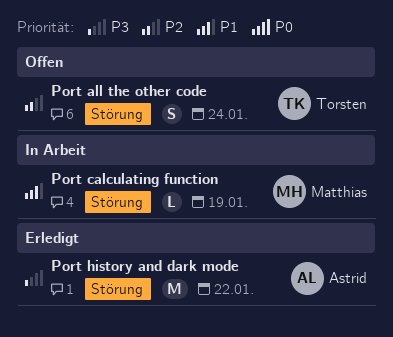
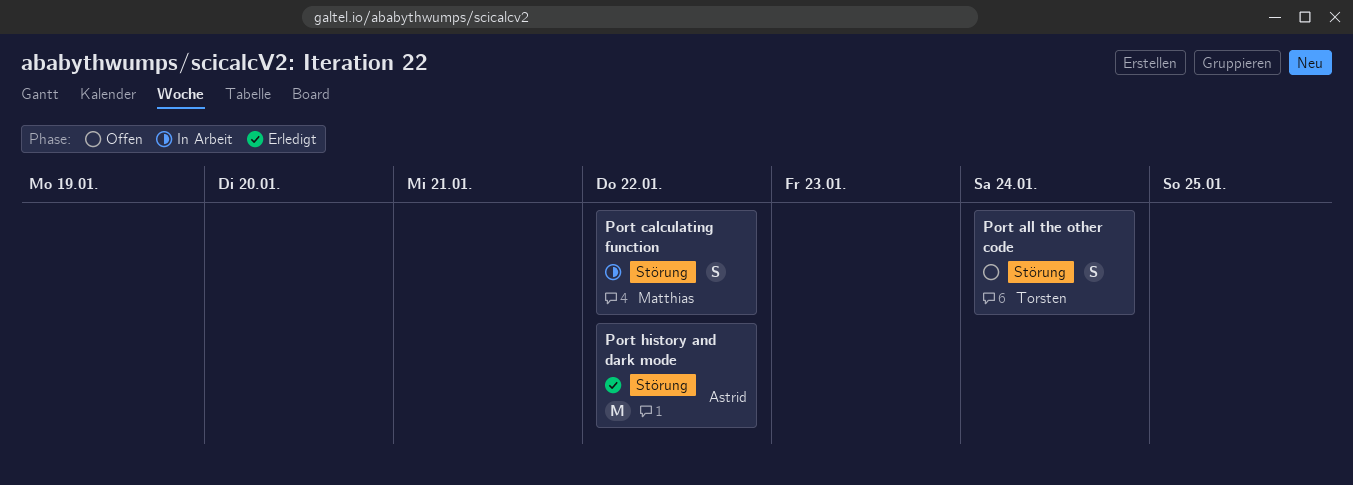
Port calculating function, estimate: L -> S
Port calculating function, due: Jan 19 -> Jan 22

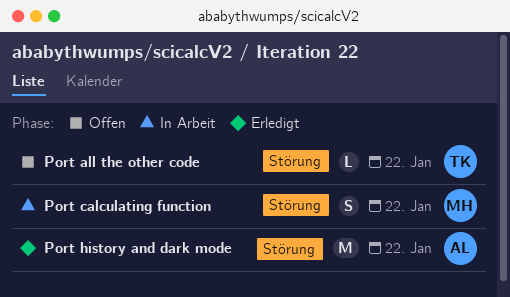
Port all the other code, estimate: S -> L
Port all the other code, due: Jan 24 -> Jan 22

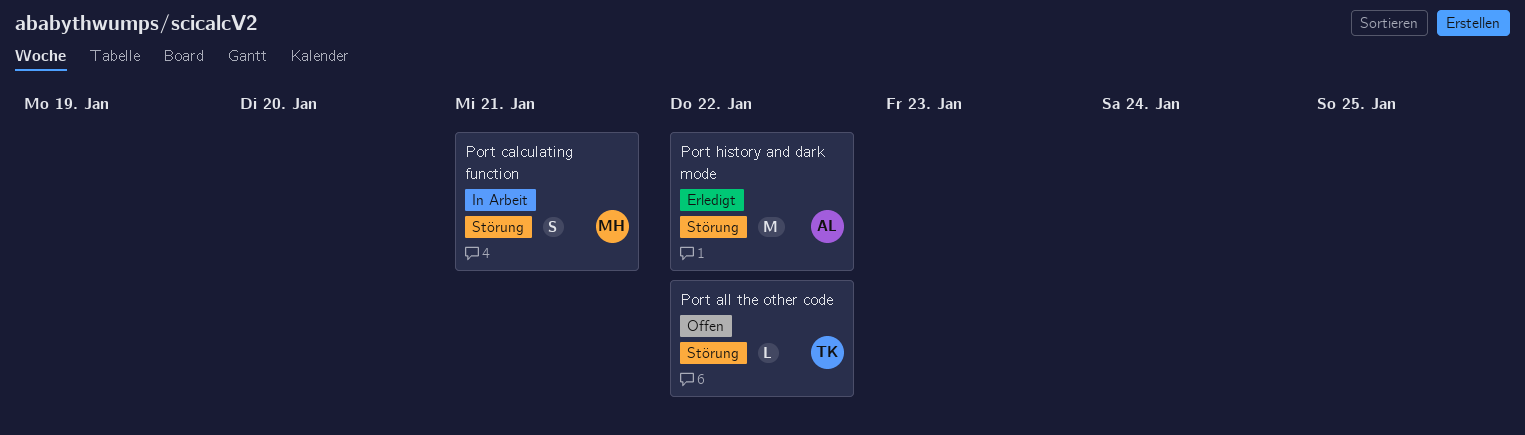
Port calculating function, due: Jan 22 -> Jan 21

